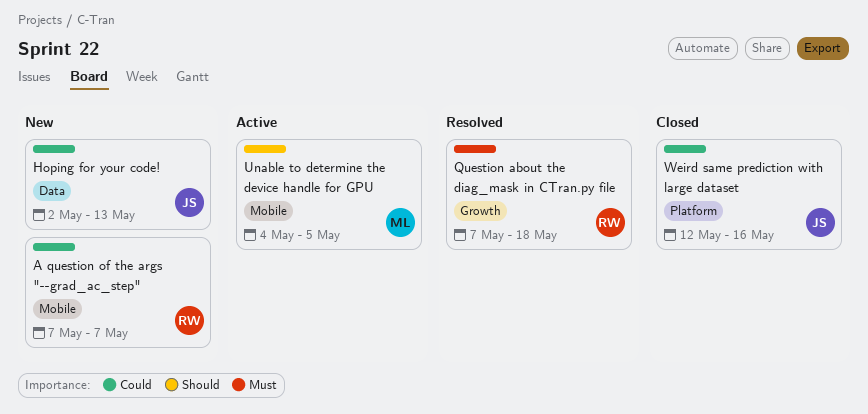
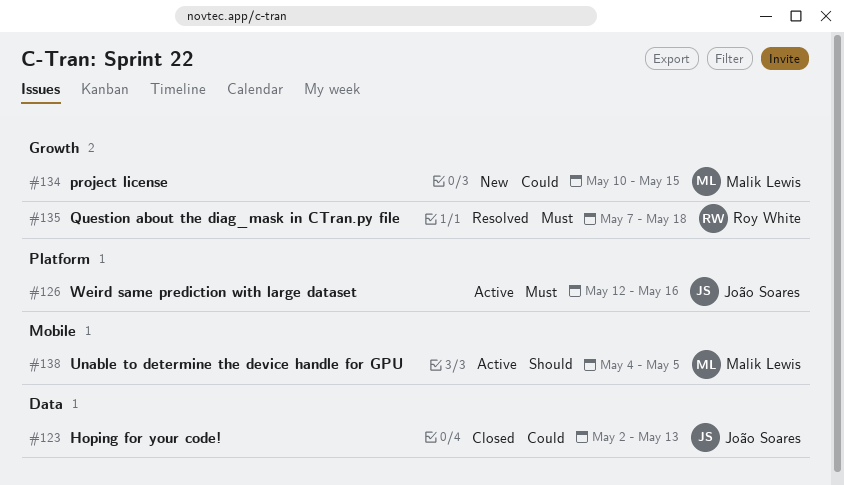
A question of the args "--grad_ac_step": present -> none
Hoping for your code!, status: New -> Closed
project license: none -> present
Weird same prediction with large dataset, status: Closed -> Active
Weird same prediction with large dataset, priority: Could -> Must

